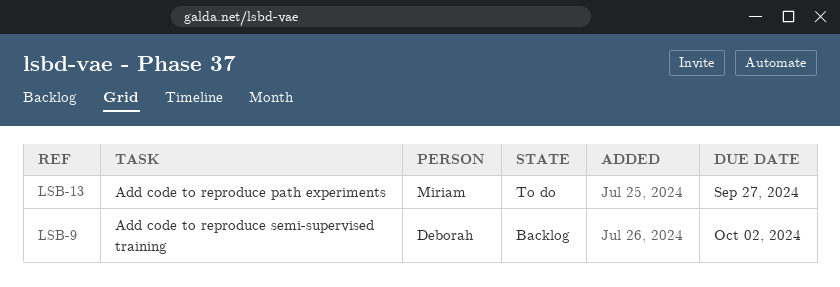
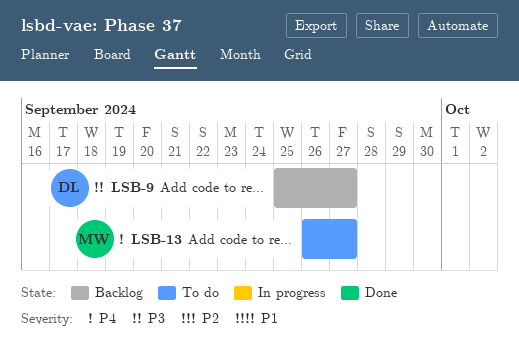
LSB-9, due: Oct 2 -> Sep 27

